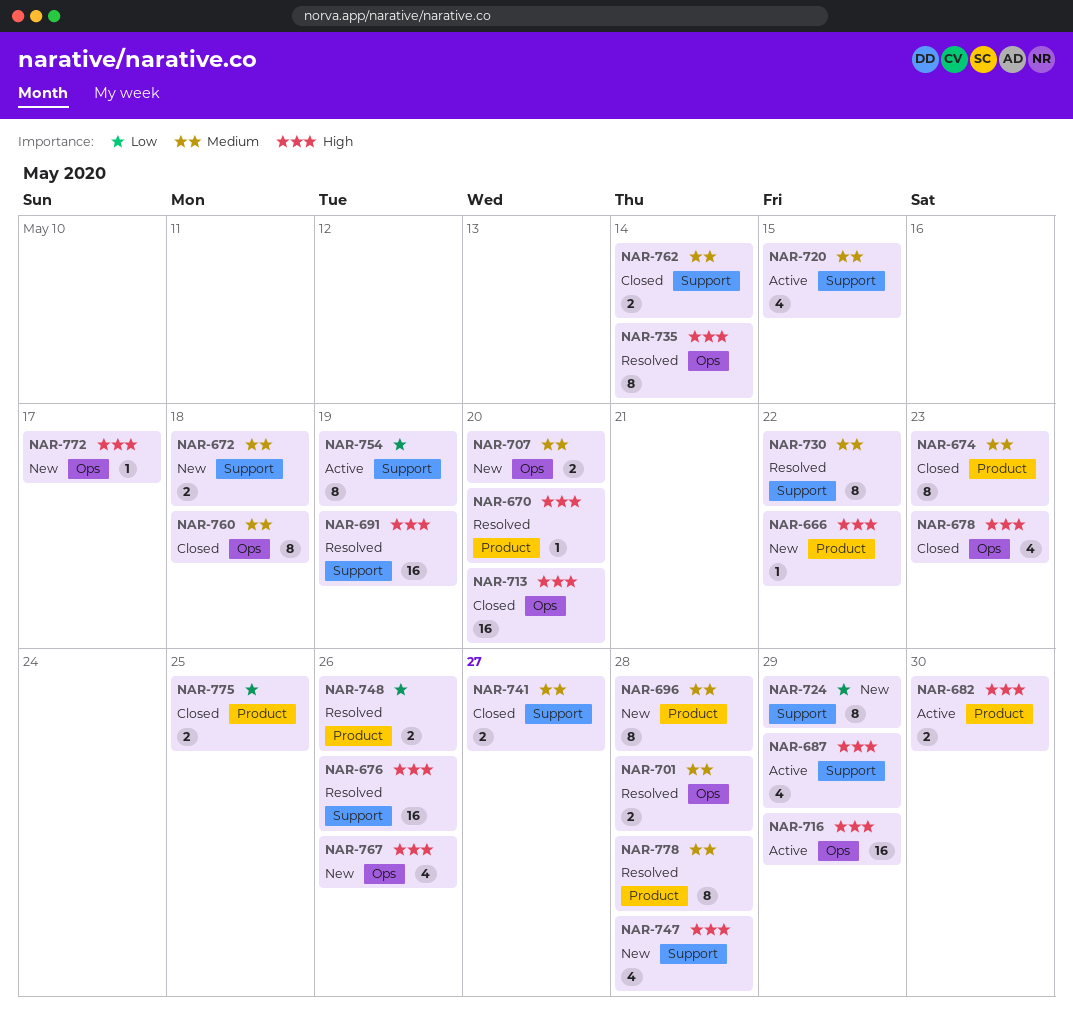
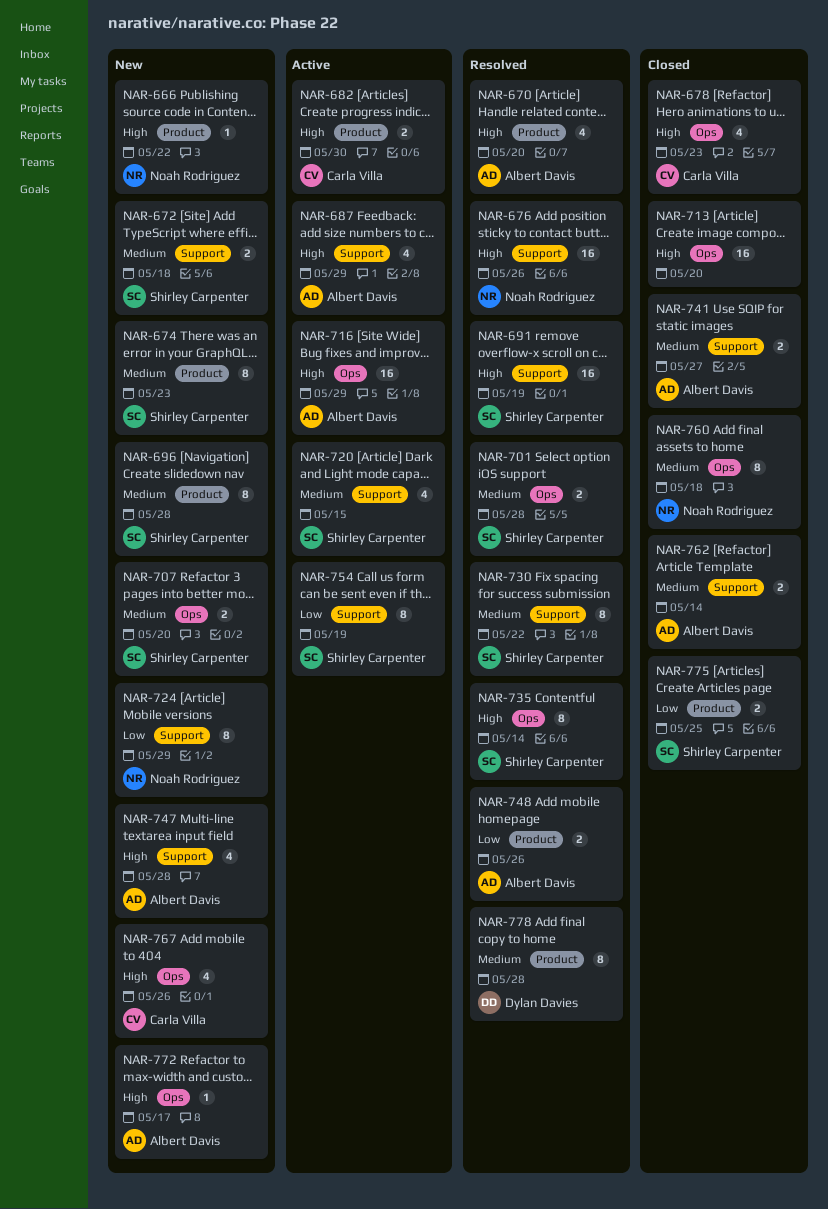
NAR-670, estimate: 1 -> 4
NAR-674, status: Closed -> New

